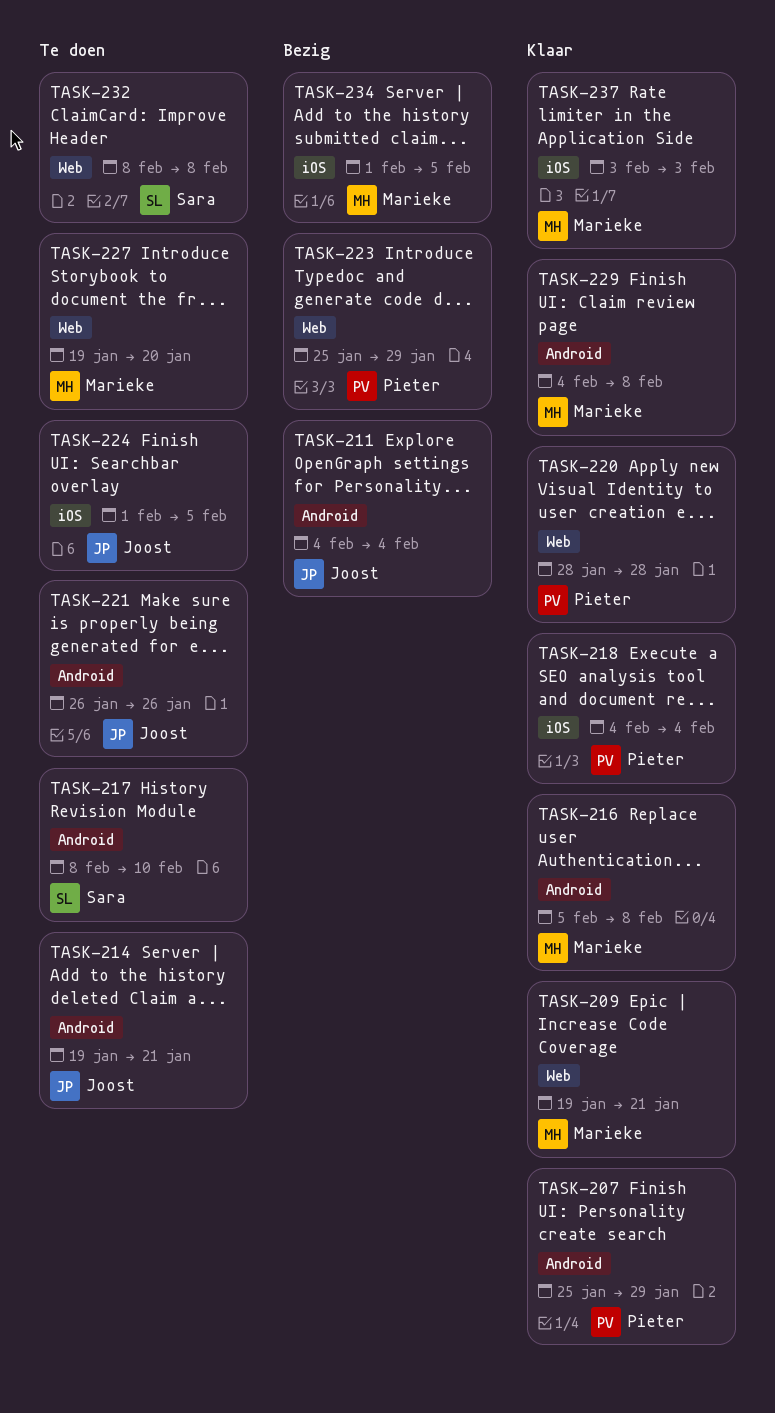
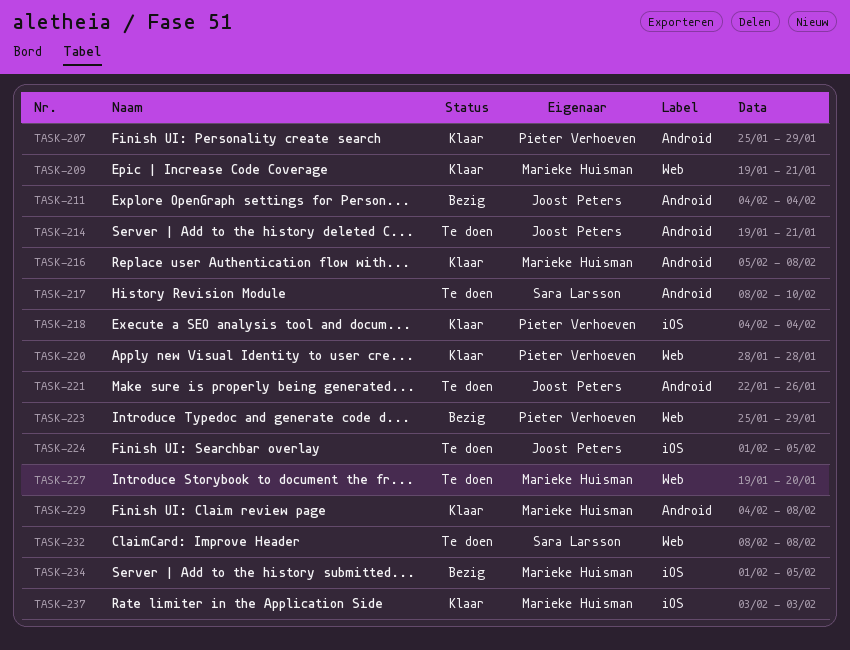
TASK-221, start: Jan 26 -> Jan 22

